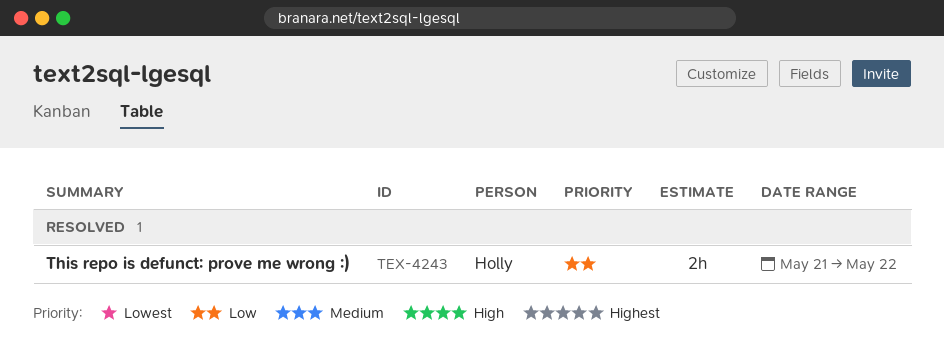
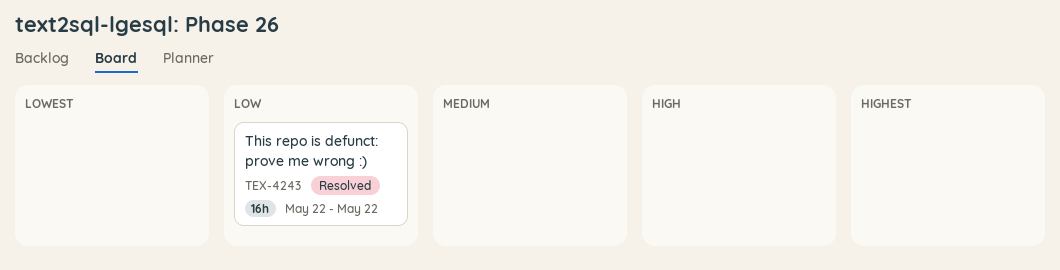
TEX-4243, estimate: 2h -> 16h
TEX-4243, start: May 21 -> May 22

